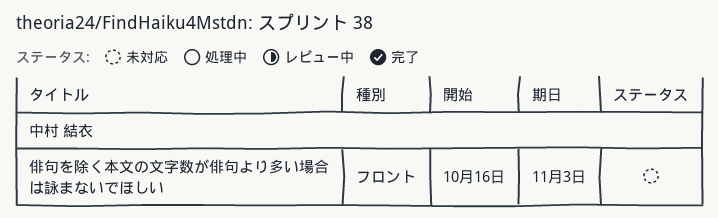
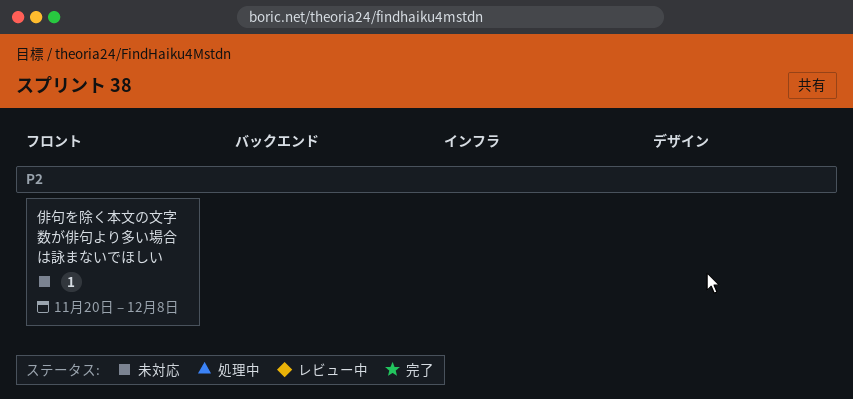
俳句を除く本文の文字数が俳句より多い場合は詠まないでほしい, start: Oct 16 -> Nov 20
俳句を除く本文の文字数が俳句より多い場合は詠まないでほしい, due: Nov 3 -> Dec 8

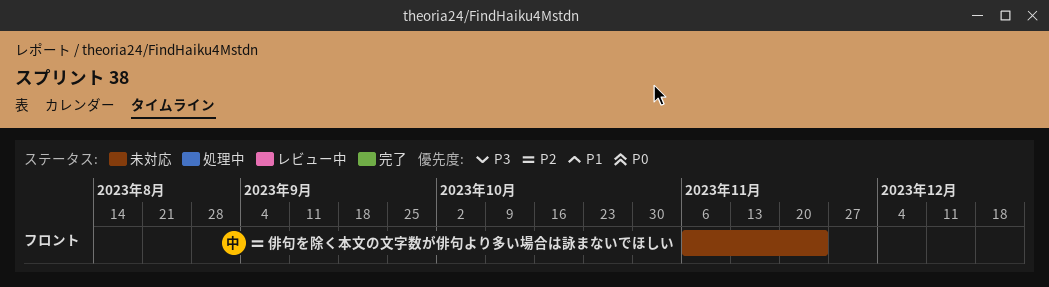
俳句を除く本文の文字数が俳句より多い場合は詠まないでほしい, start: Nov 20 -> Nov 6
俳句を除く本文の文字数が俳句より多い場合は詠まないでほしい, due: Dec 8 -> Nov 24

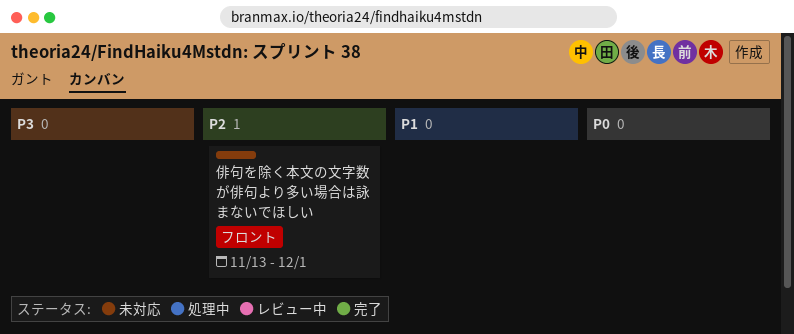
俳句を除く本文の文字数が俳句より多い場合は詠まないでほしい, start: Nov 6 -> Nov 13
俳句を除く本文の文字数が俳句より多い場合は詠まないでほしい, due: Nov 24 -> Dec 1

